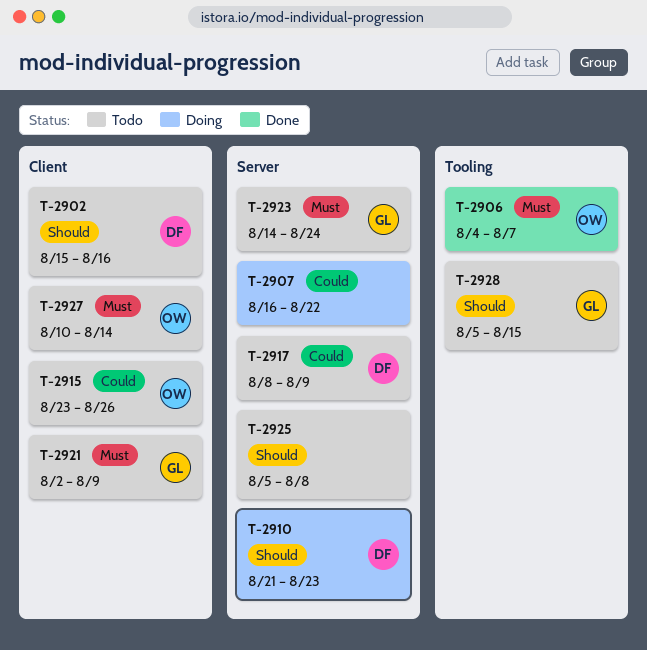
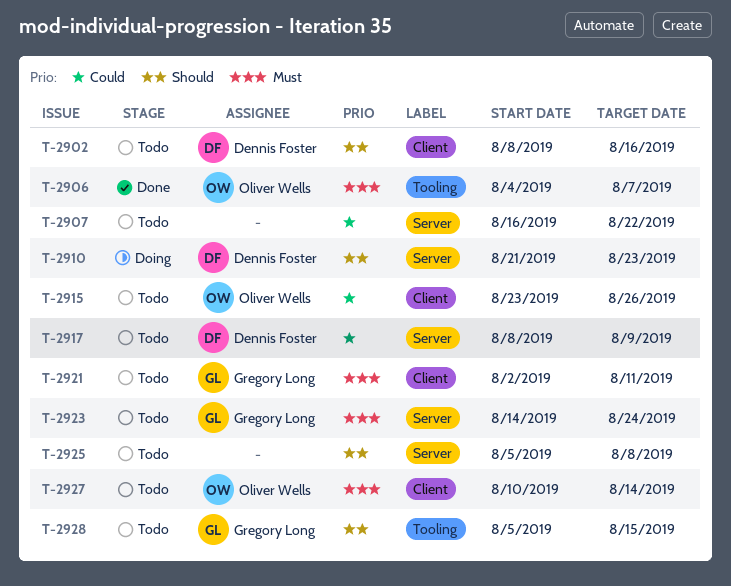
T-2902, start: Aug 15 -> Aug 8
T-2907, status: Doing -> Todo
T-2921, due: Aug 9 -> Aug 11

